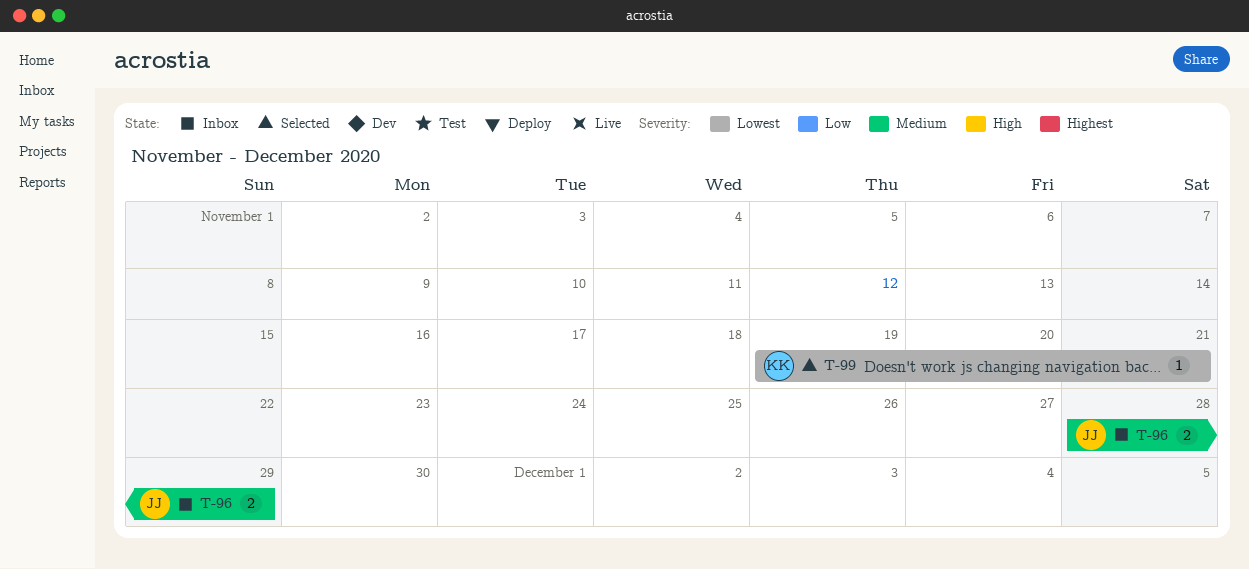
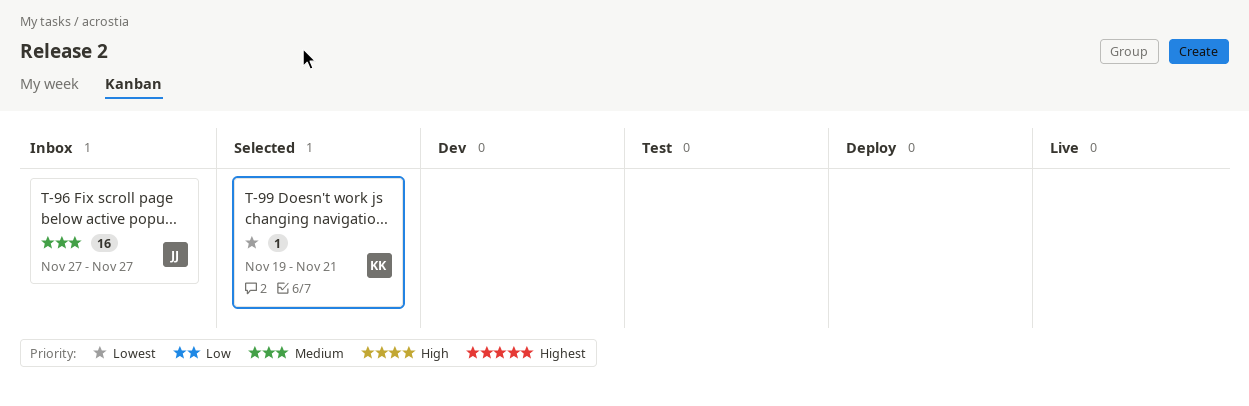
T-96, estimate: 2 -> 16
T-96, start: Nov 28 -> Nov 27
T-96, due: Nov 29 -> Nov 27

